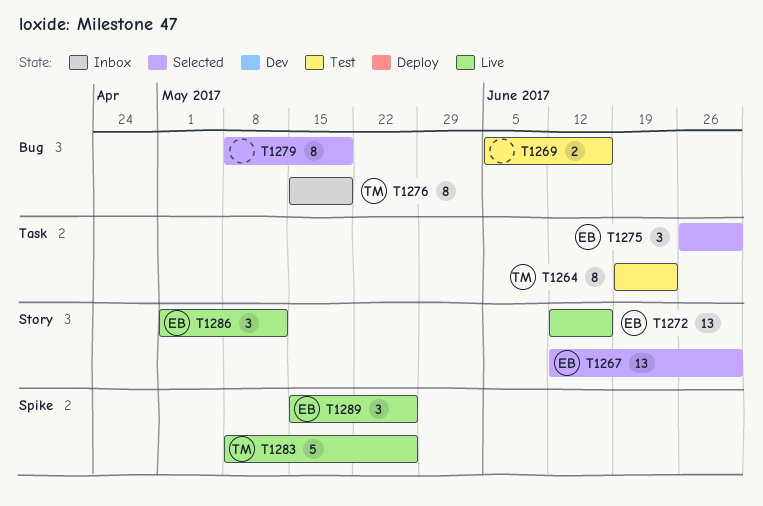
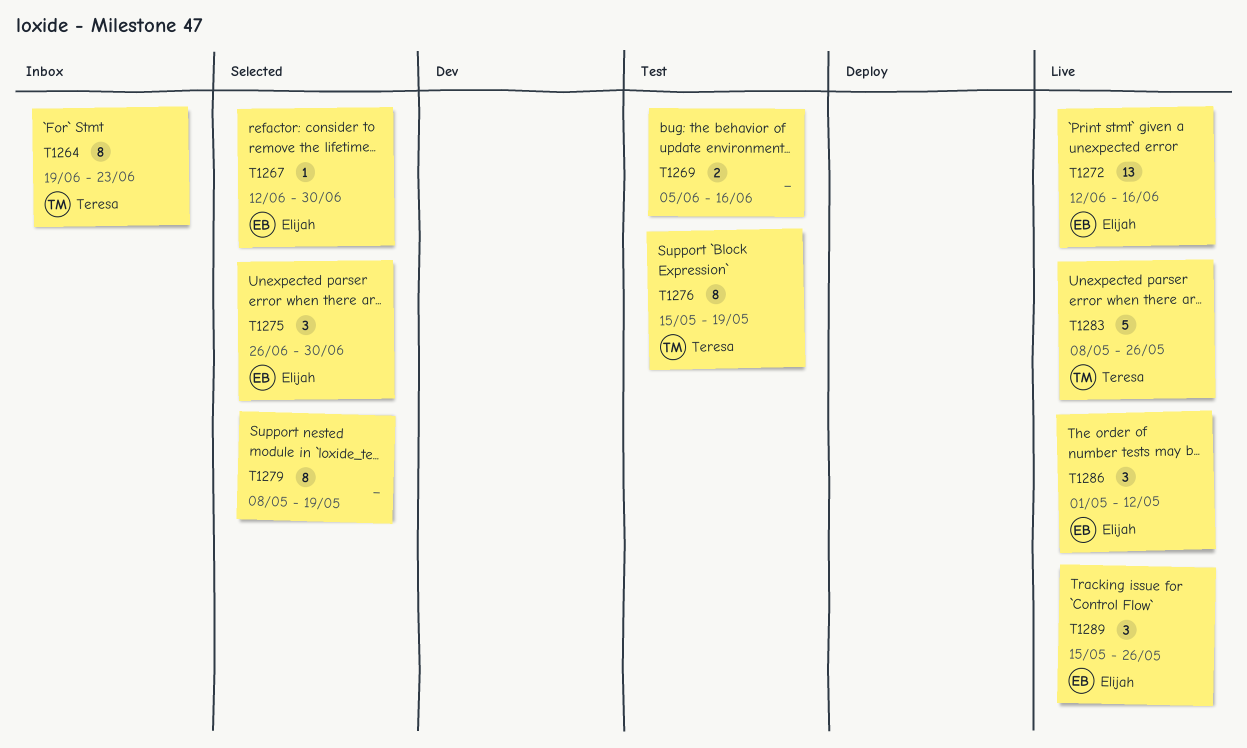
T1264, status: Test -> Inbox
T1267, estimate: 13 -> 1
T1276, status: Inbox -> Test

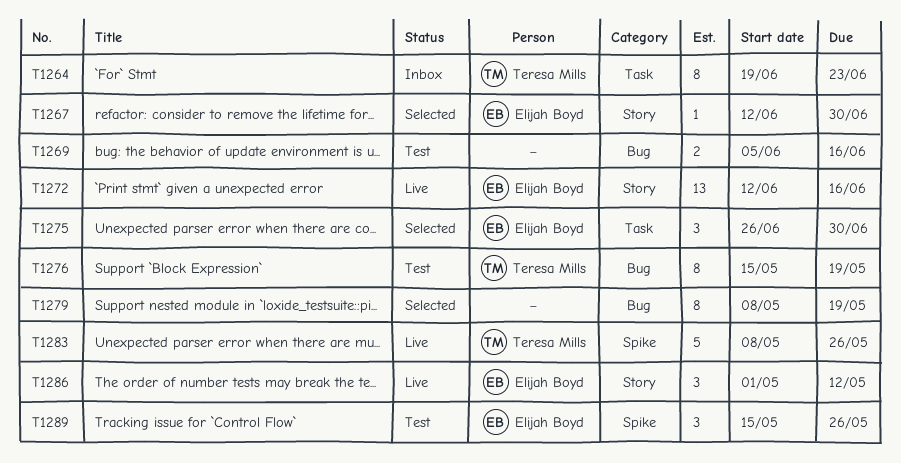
T1289, status: Live -> Test

